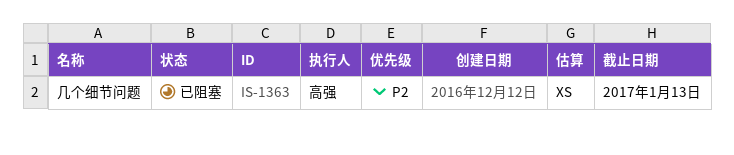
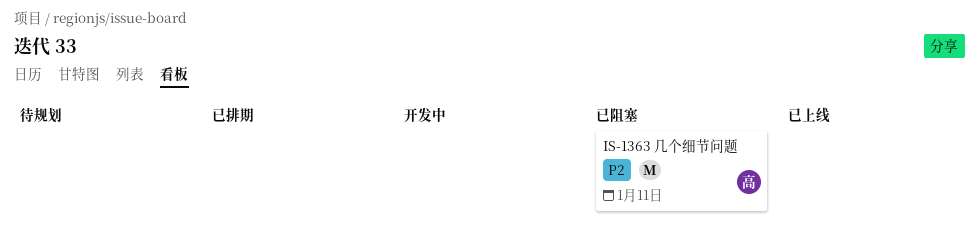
IS-1363, estimate: XS -> M
IS-1363, due: Jan 13 -> Jan 11

